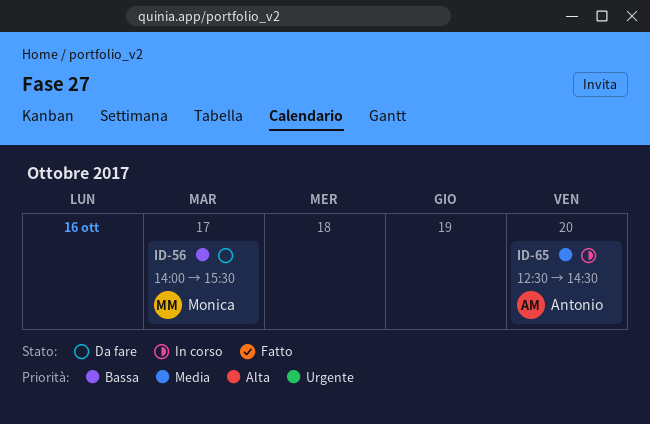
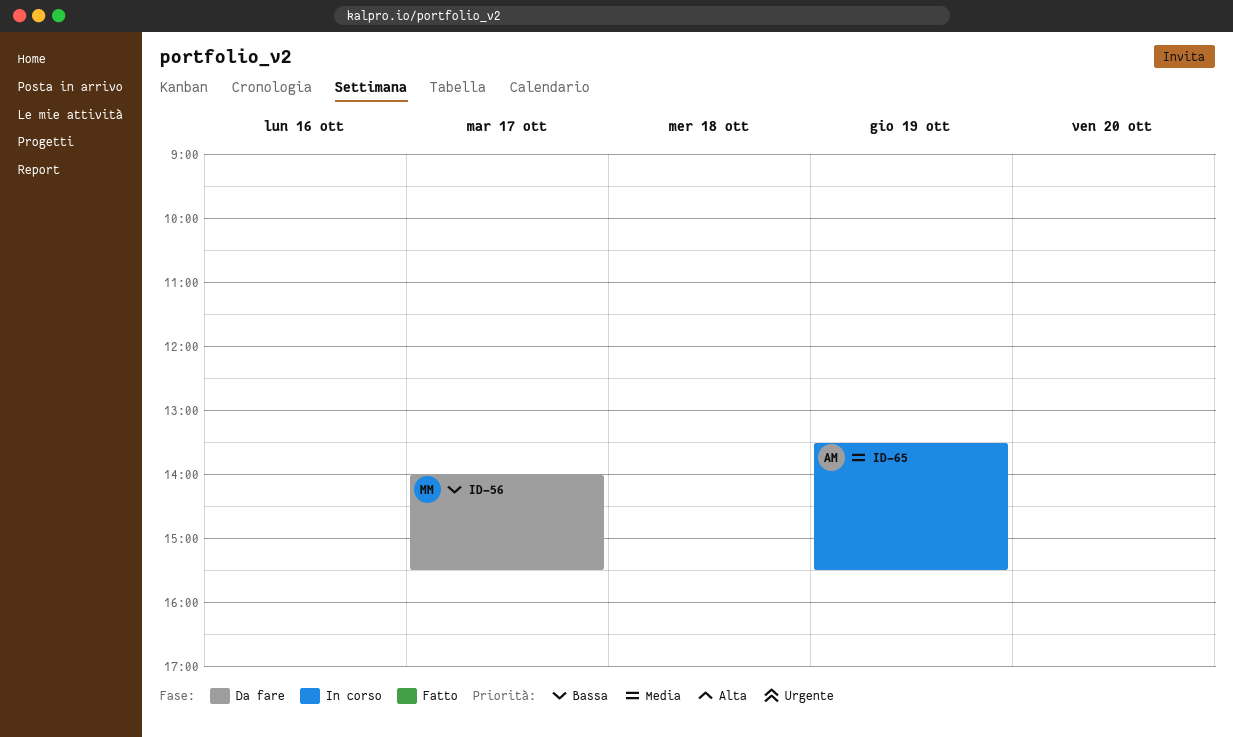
ID-65, day: Oct 20 -> Oct 19
ID-65, begins: 12:30 -> 13:30
ID-65, ends: 14:30 -> 15:30

